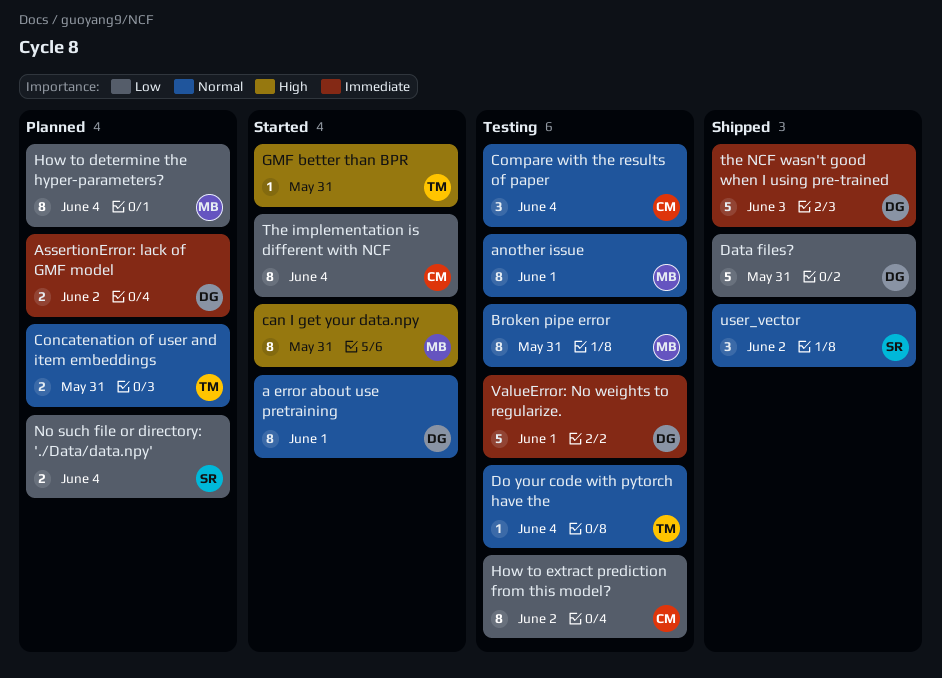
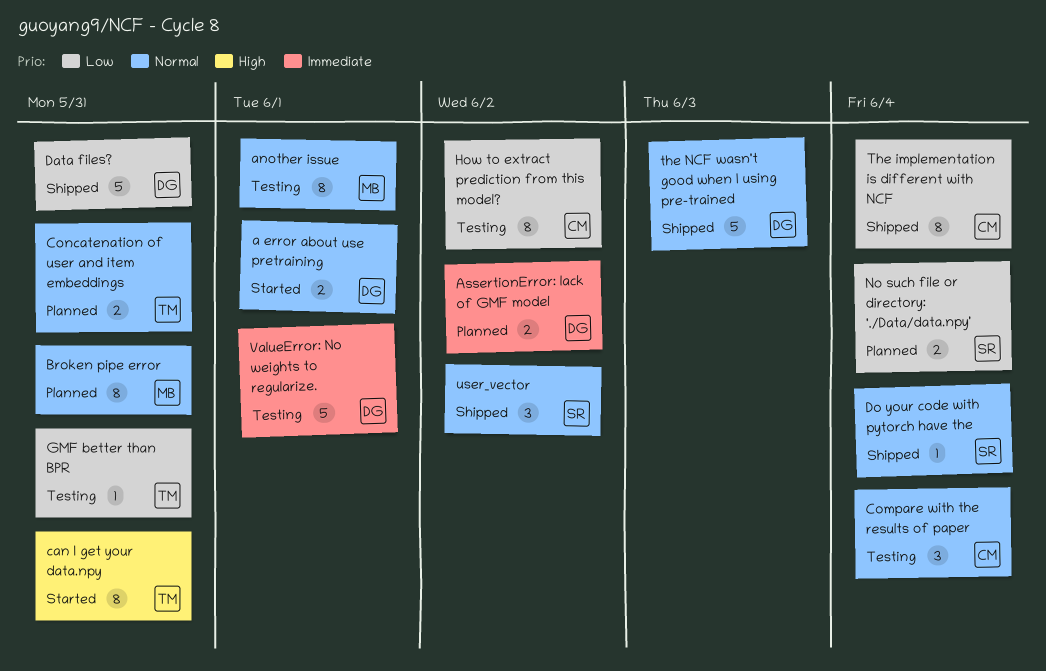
a error about use pretraining, estimate: 8 -> 2
Broken pipe error, status: Testing -> Planned
can I get your data.npy, owner: MB -> TM
Do your code with pytorch have the, status: Testing -> Shipped
Do your code with pytorch have the, owner: TM -> SR
GMF better than BPR, status: Started -> Testing
GMF better than BPR, priority: High -> Low
How to determine the hyper-parameters?: present -> none
The implementation is different with NCF, status: Started -> Shipped
the NCF wasn't good when I using pre-trained, priority: Immediate -> Normal

